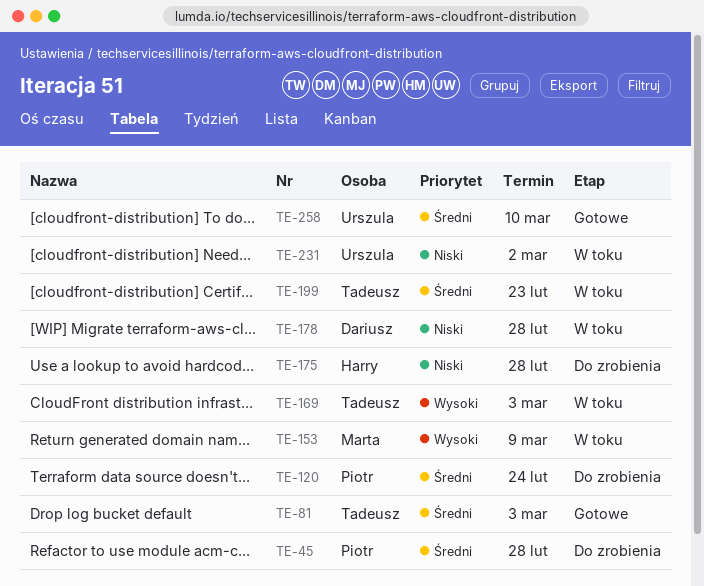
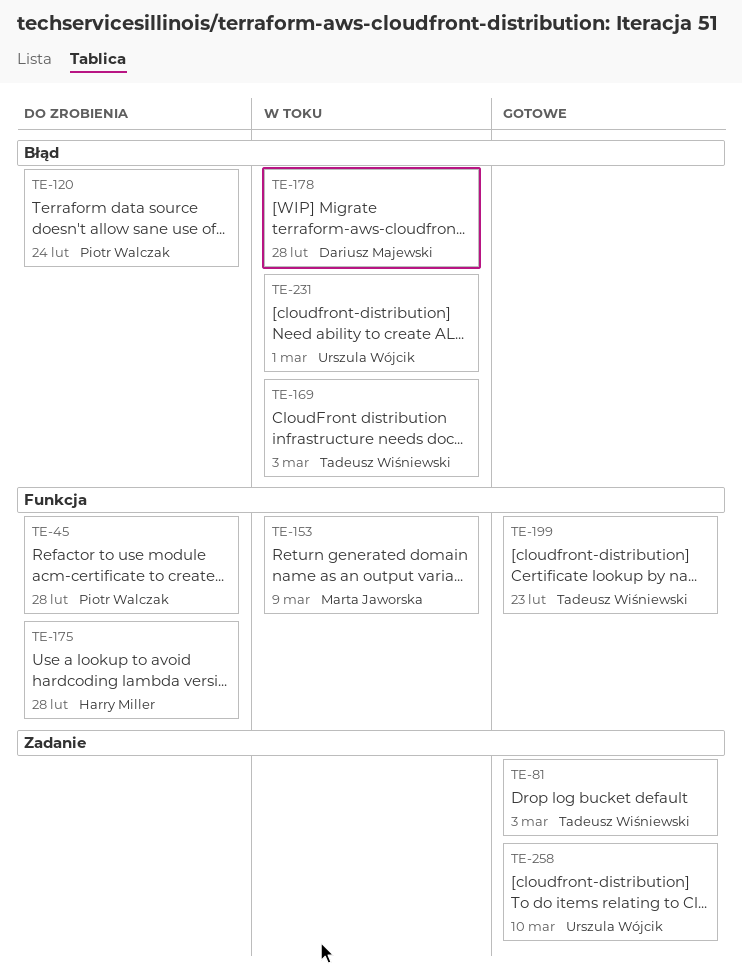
TE-199, status: W toku -> Gotowe
TE-231, due: Mar 2 -> Mar 1

